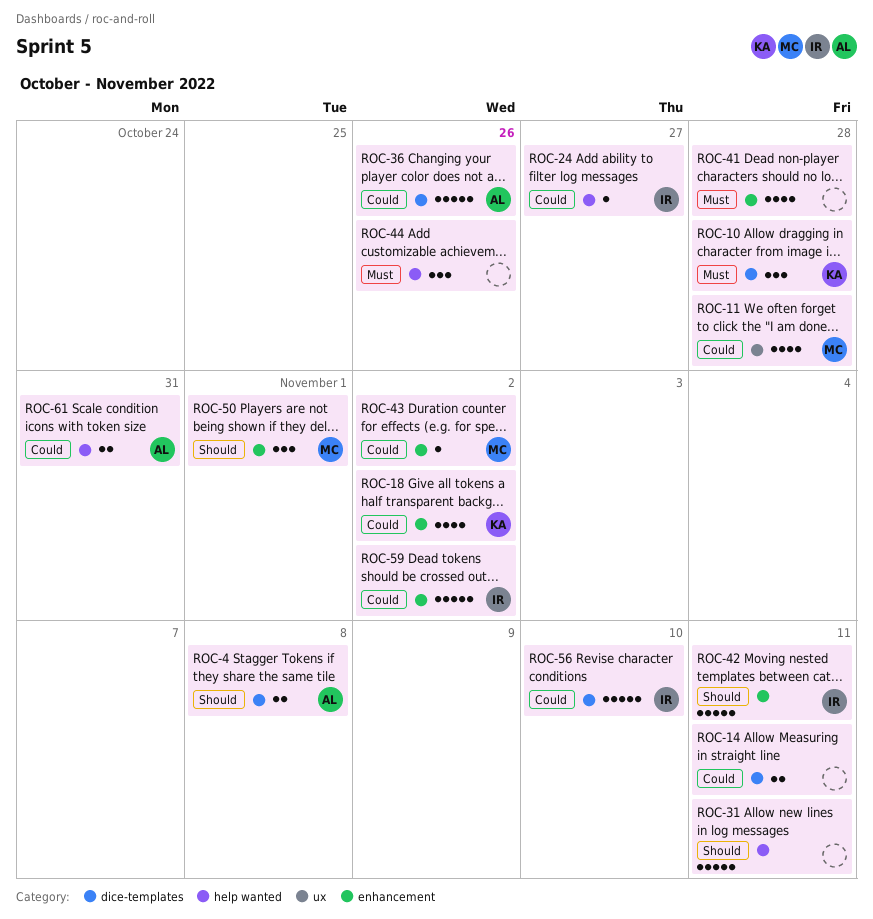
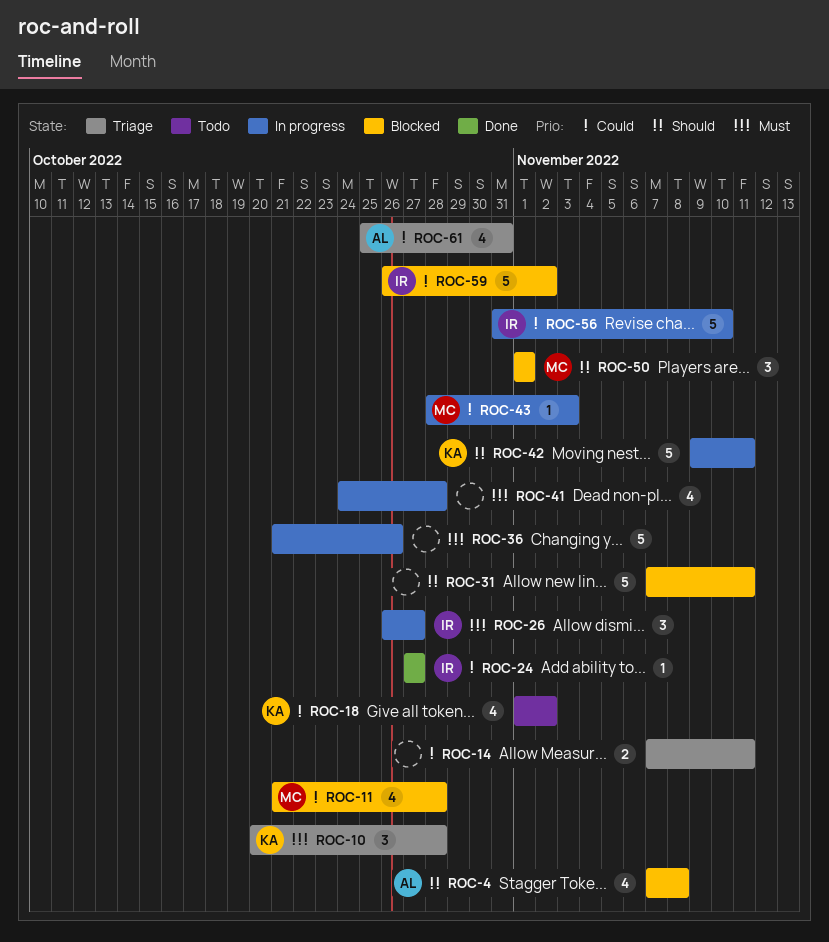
ROC-4, estimate: 2 -> 4
ROC-26: none -> present
ROC-36, owner: AL -> none
ROC-36, priority: Could -> Must
ROC-42, owner: IR -> KA
ROC-43, due: Nov 2 -> Nov 3
ROC-44: present -> none
ROC-61, estimate: 2 -> 4

